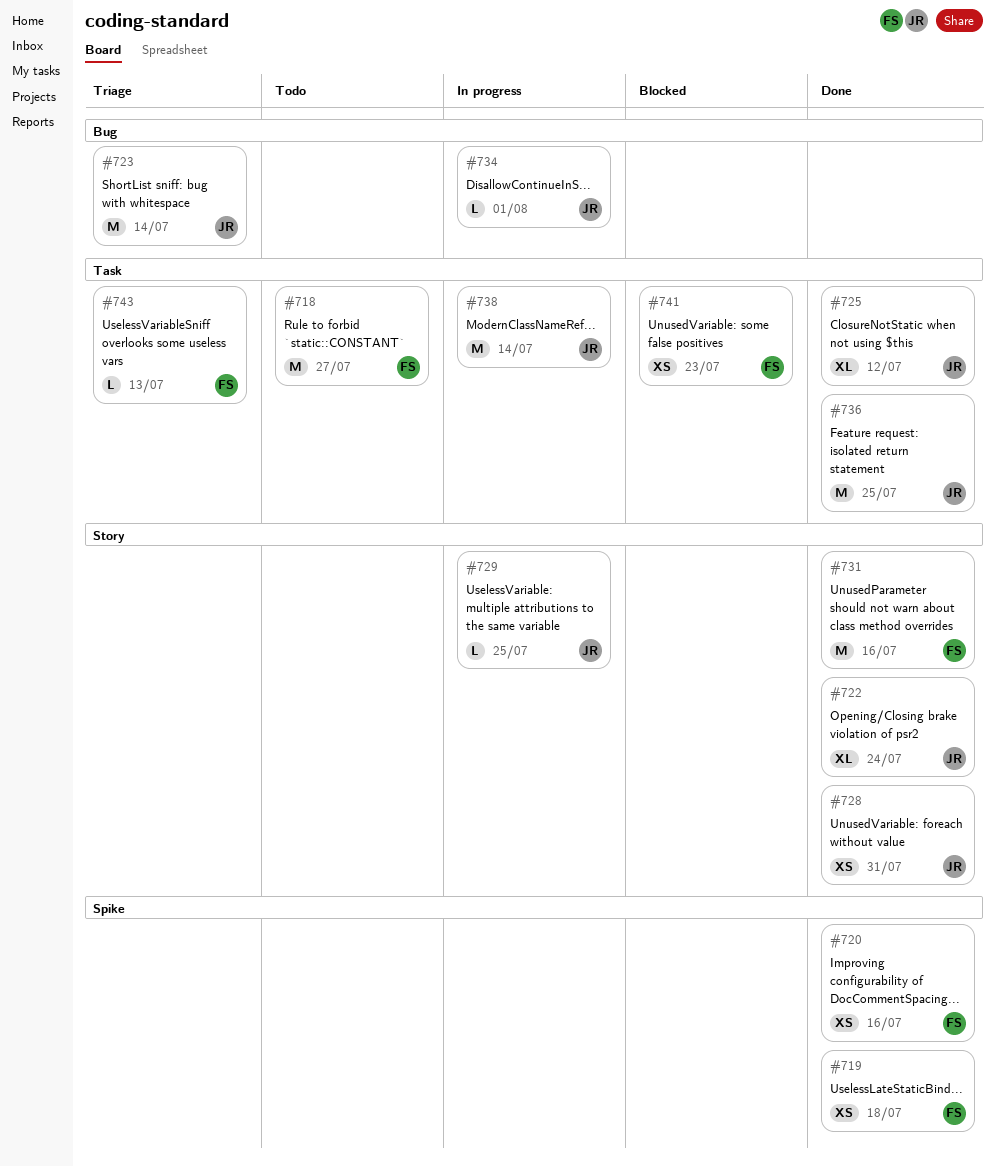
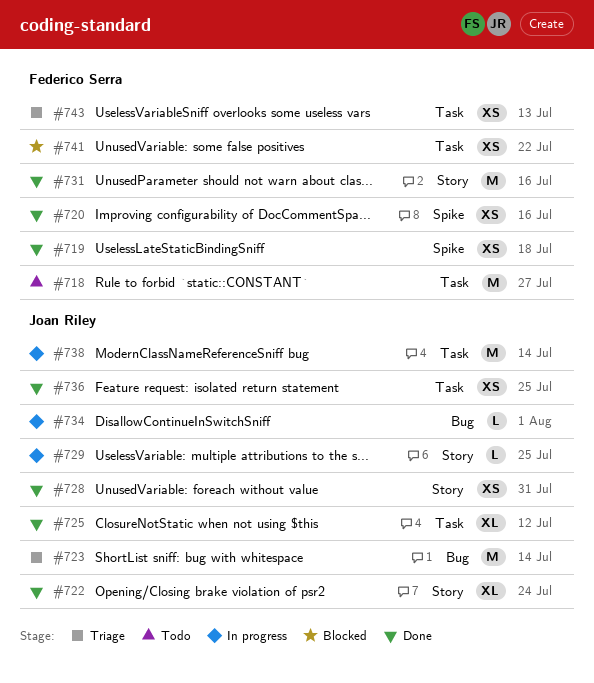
#736, estimate: M -> XS
#741, due: Jul 23 -> Jul 22
#743, estimate: L -> XS

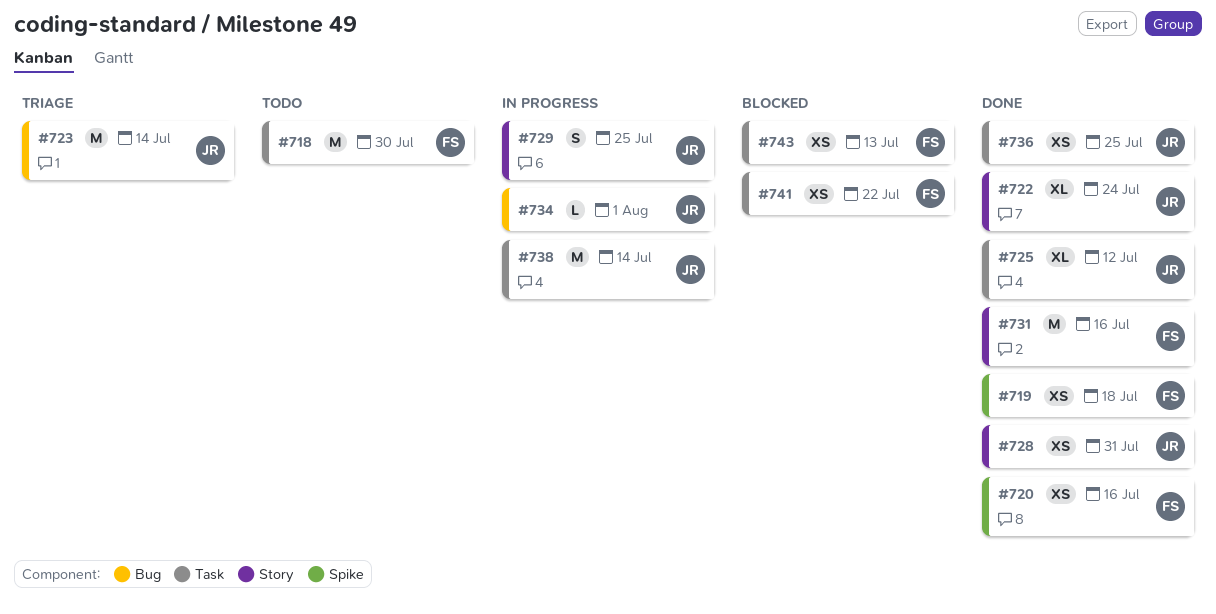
#718, due: Jul 27 -> Jul 30
#729, estimate: L -> S
#743, status: Triage -> Blocked

